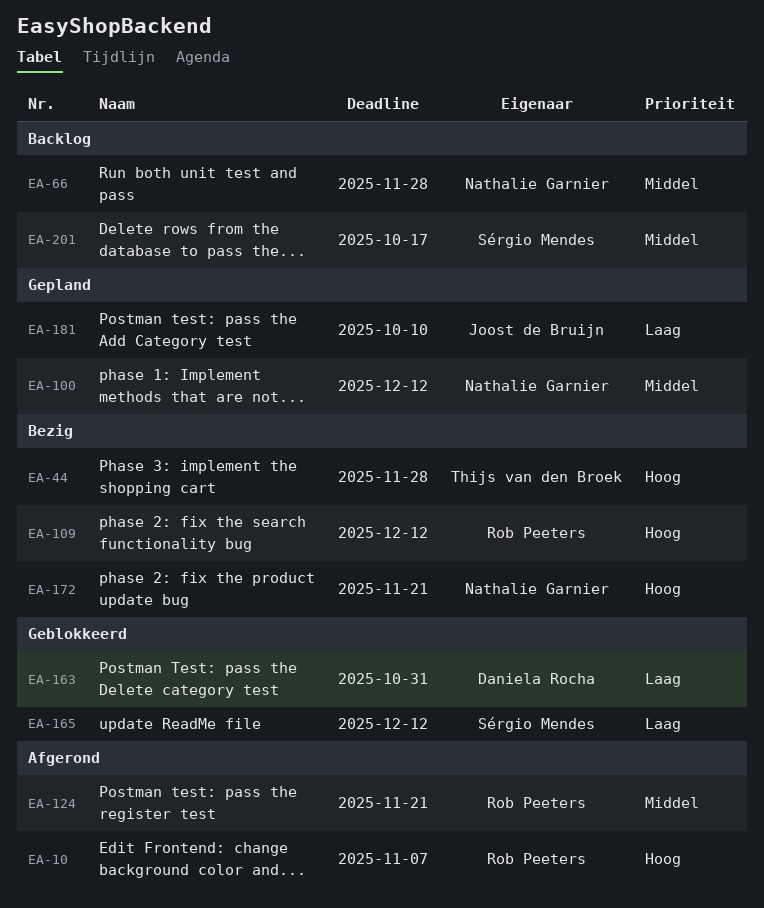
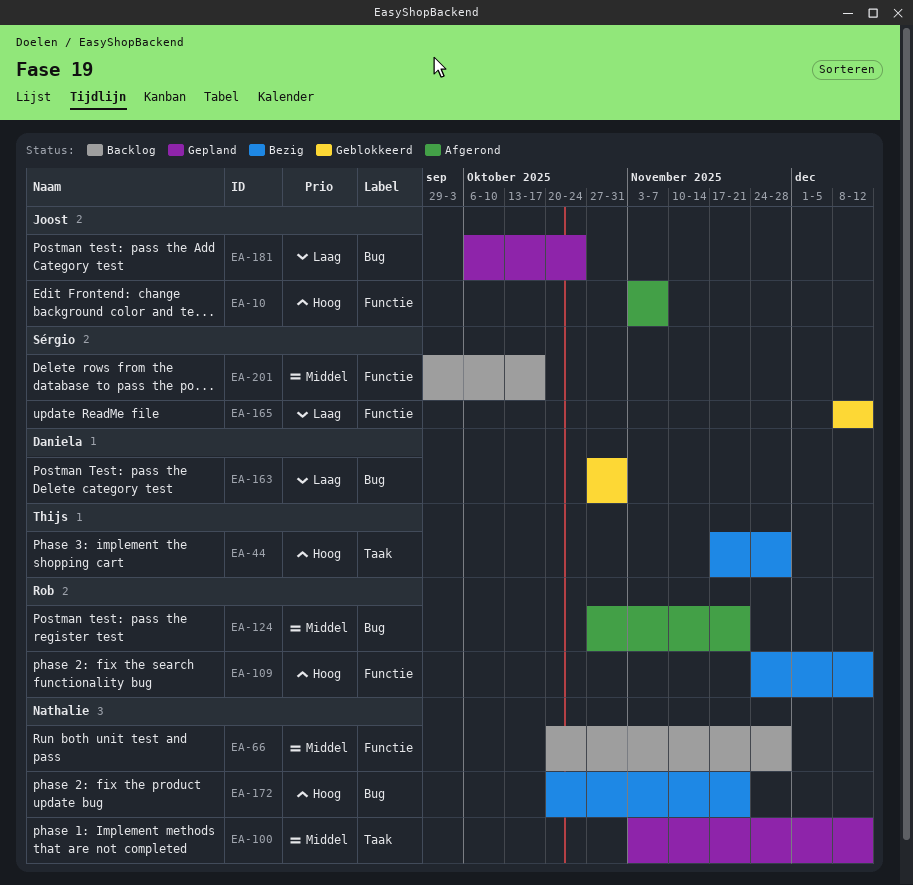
EA-10, owner: Rob Peeters -> Joost de Bruijn
EA-181, due: Oct 10 -> Oct 24

